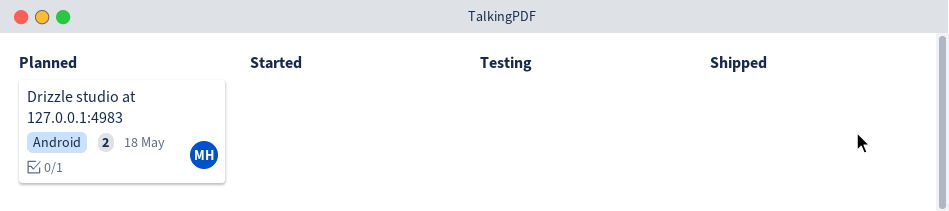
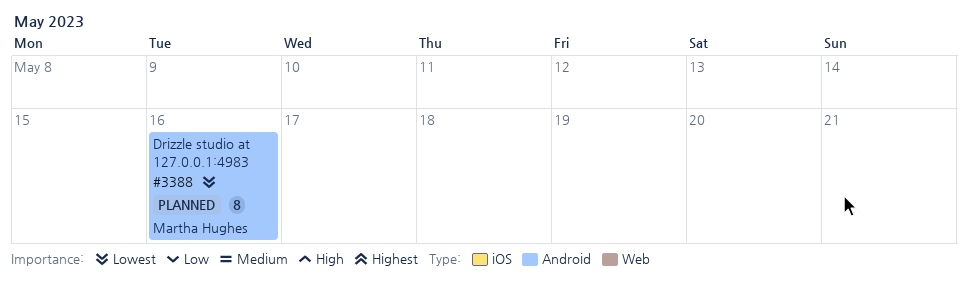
Drizzle studio at 127.0.0.1:4983, estimate: 2 -> 8
Drizzle studio at 127.0.0.1:4983, due: May 18 -> May 16

